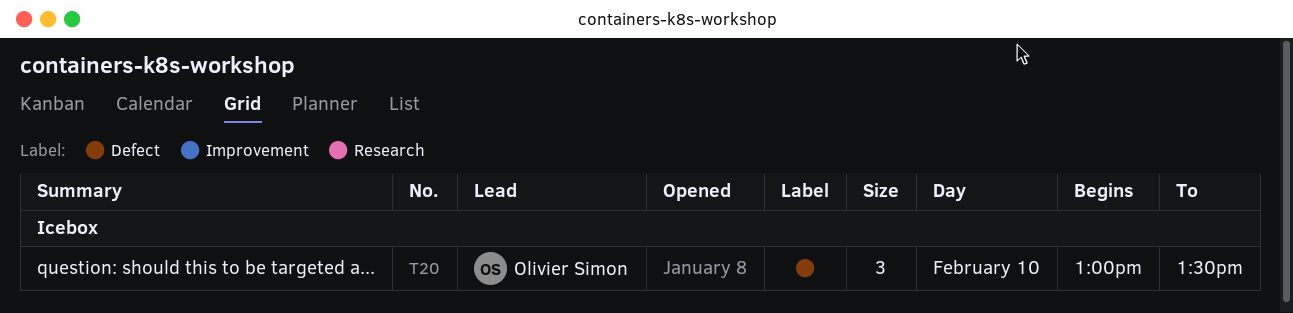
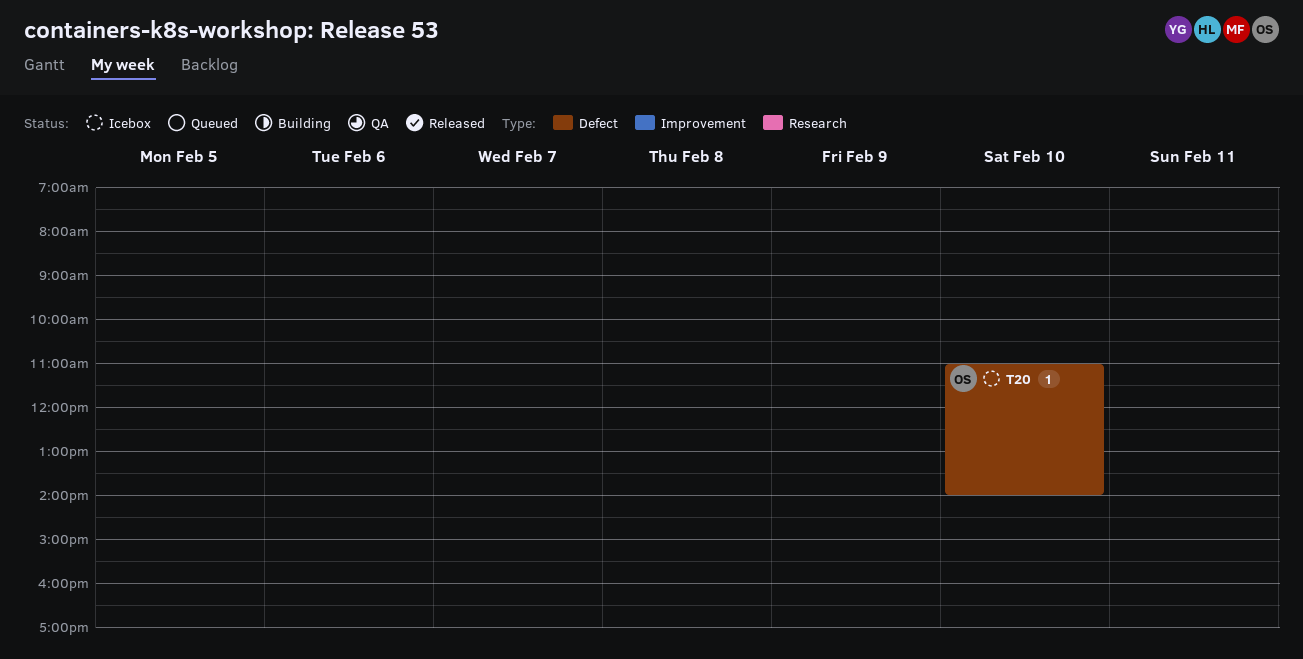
T20, estimate: 3 -> 1
T20, begins: 13:00 -> 11:00
T20, ends: 13:30 -> 14:00

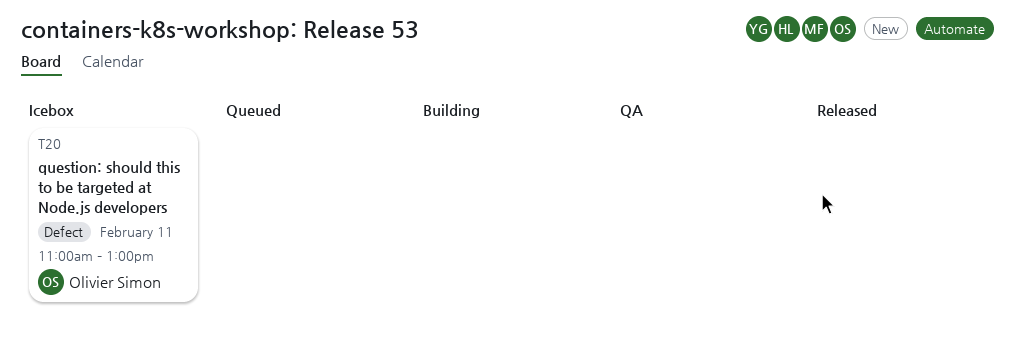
T20, day: Feb 10 -> Feb 11
T20, ends: 14:00 -> 13:00

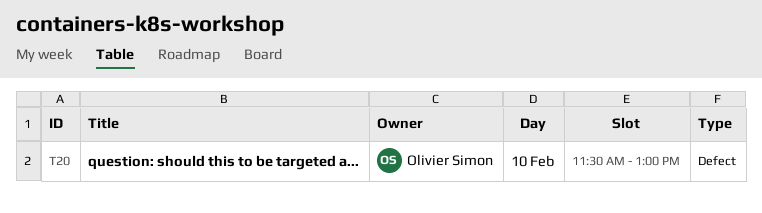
T20, day: Feb 11 -> Feb 10
T20, begins: 11:00 -> 11:30

